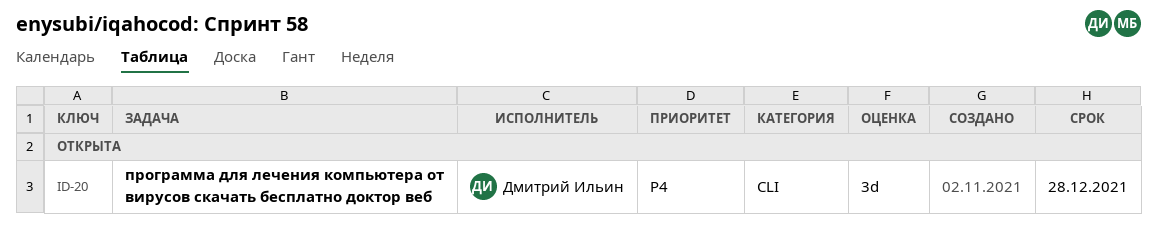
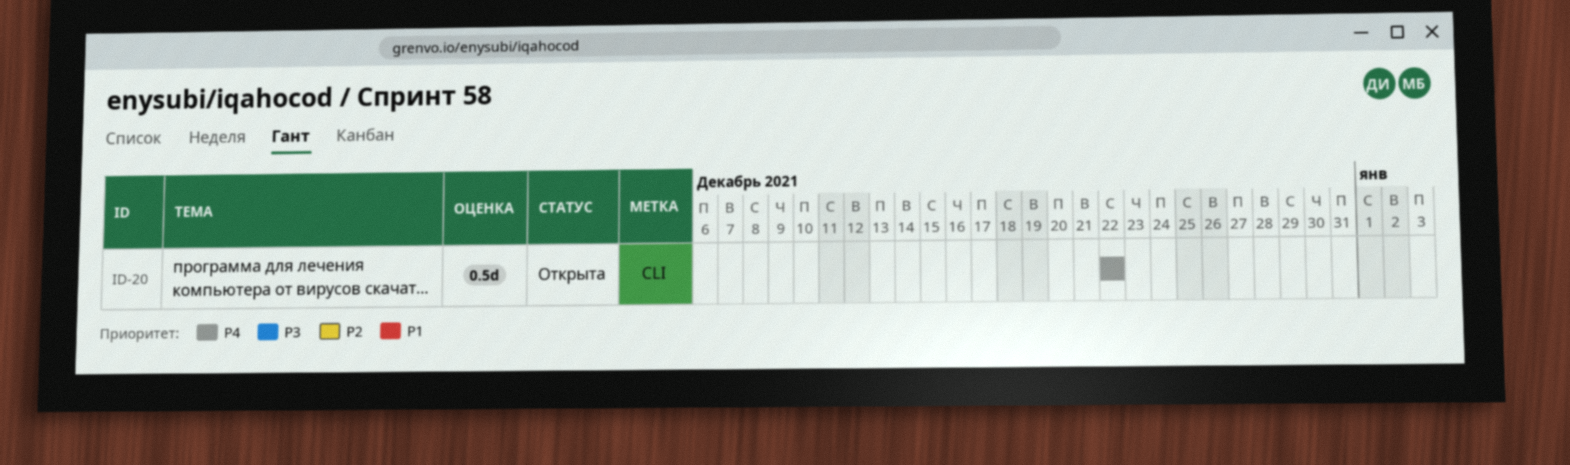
ID-20, estimate: 3d -> 0.5d
ID-20, due: Dec 28 -> Dec 22

